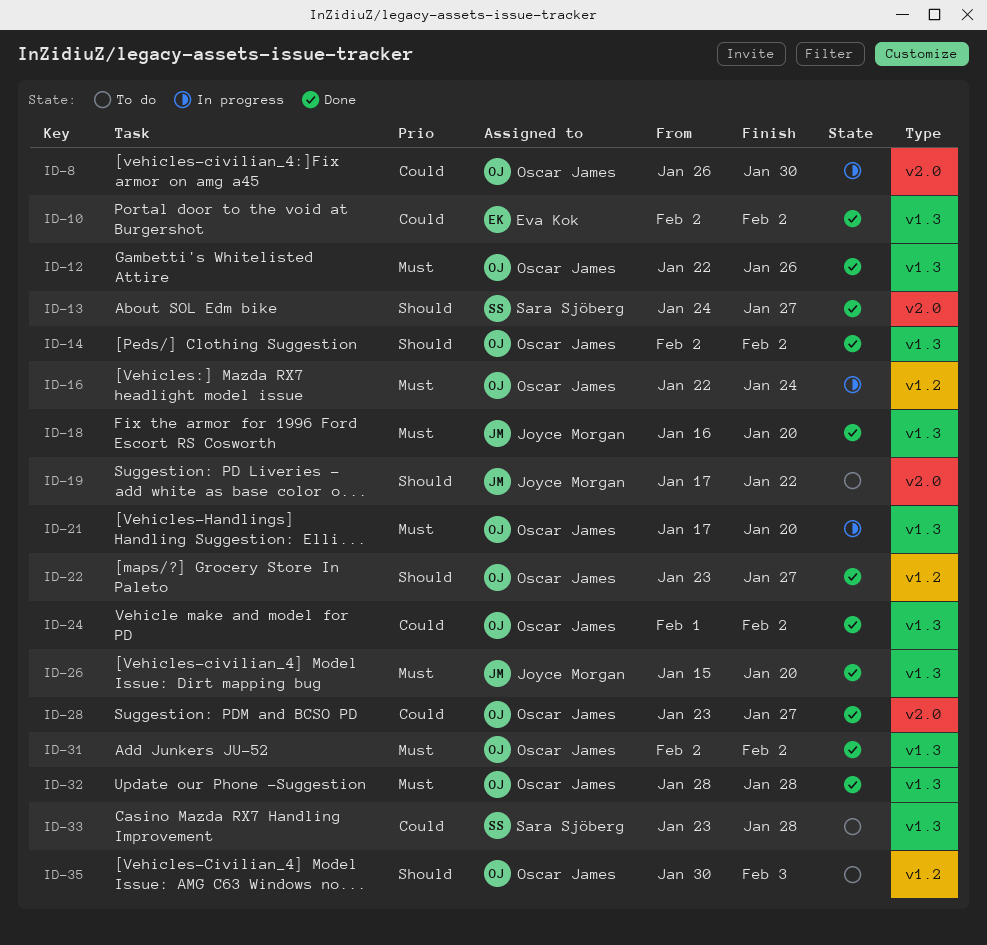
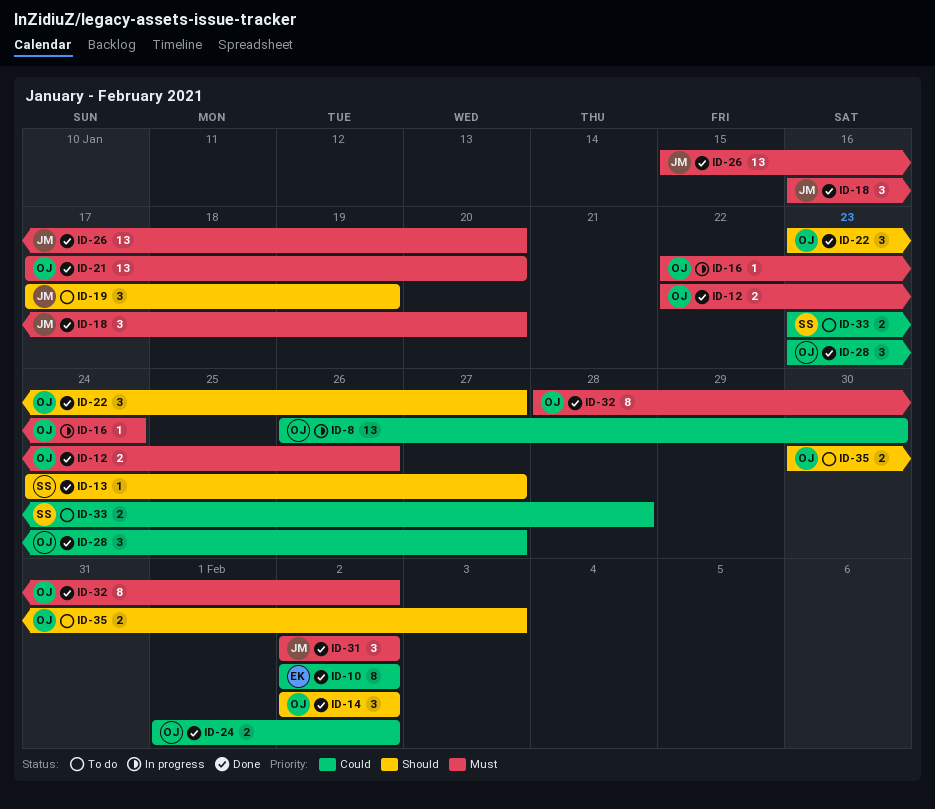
ID-19, due: Jan 22 -> Jan 19
ID-21, status: In progress -> Done
ID-31, owner: Oscar James -> Joyce Morgan
ID-32, due: Jan 28 -> Feb 2

